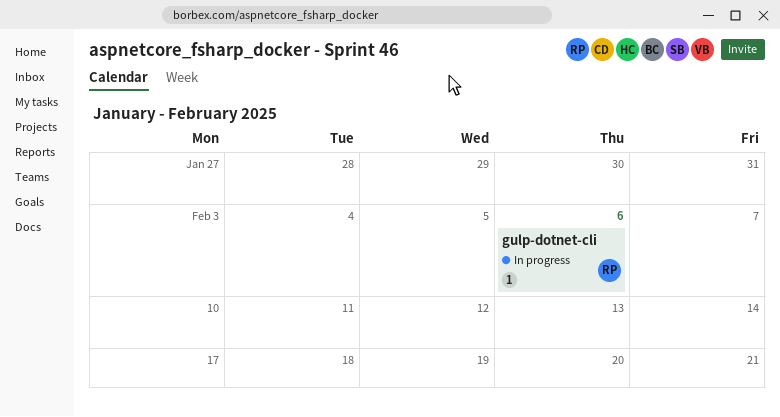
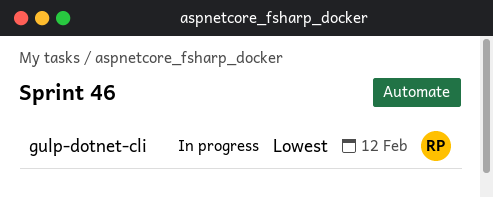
gulp-dotnet-cli, due: Feb 6 -> Feb 12

